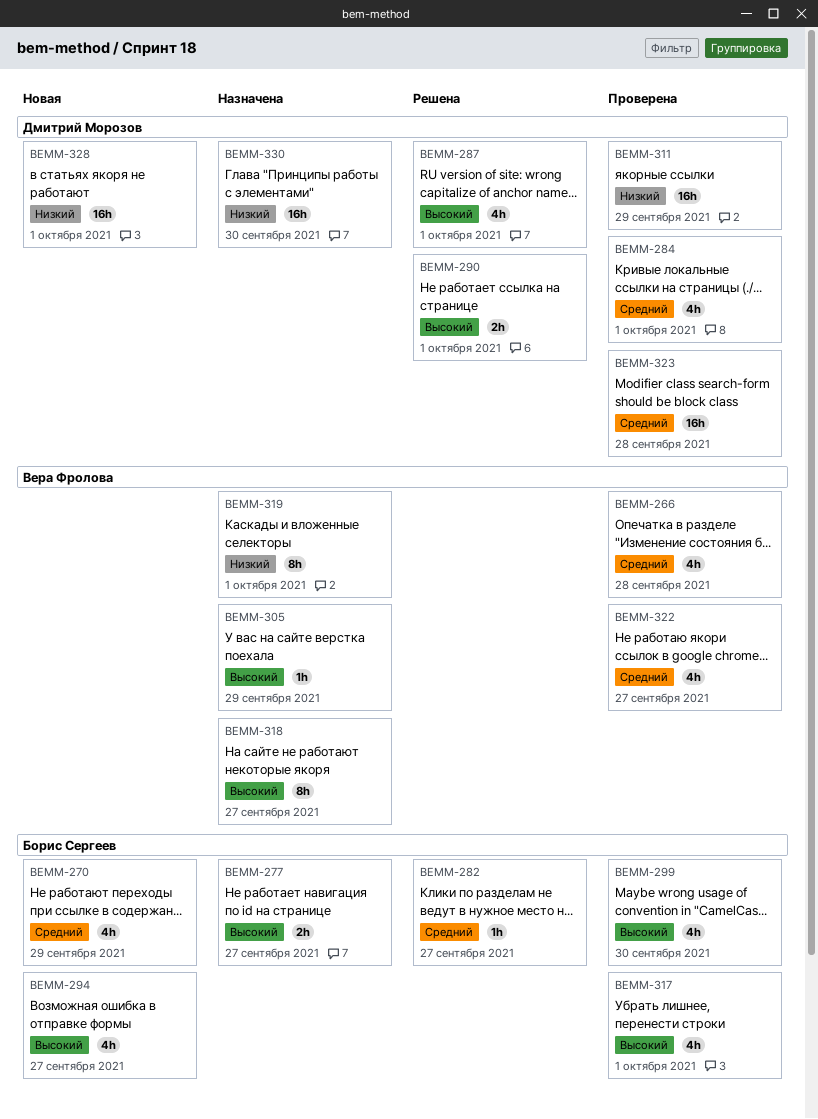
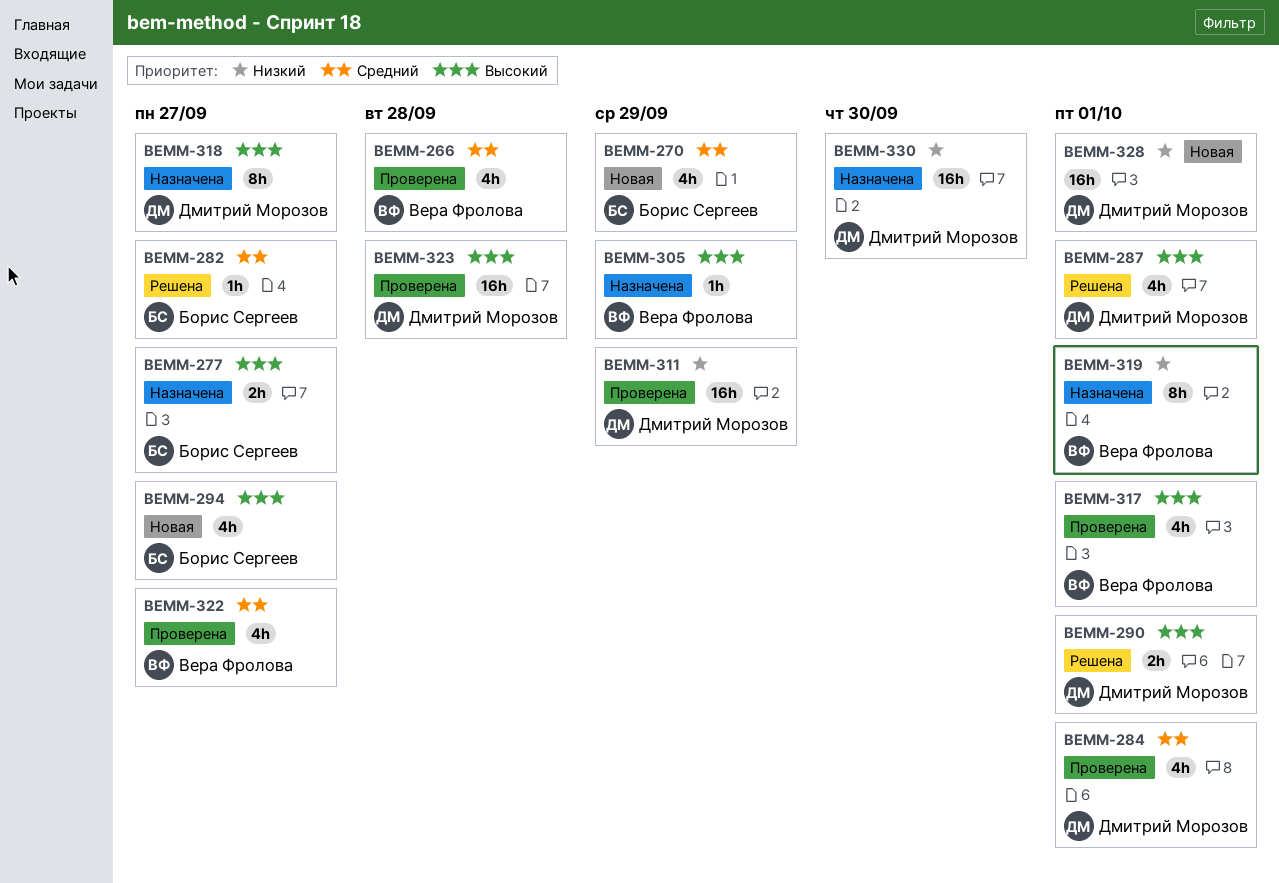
BEMM-299: present -> none
BEMM-317, owner: Борис Сергеев -> Вера Фролова
BEMM-318, owner: Вера Фролова -> Дмитрий Морозов
BEMM-323, priority: Средний -> Высокий

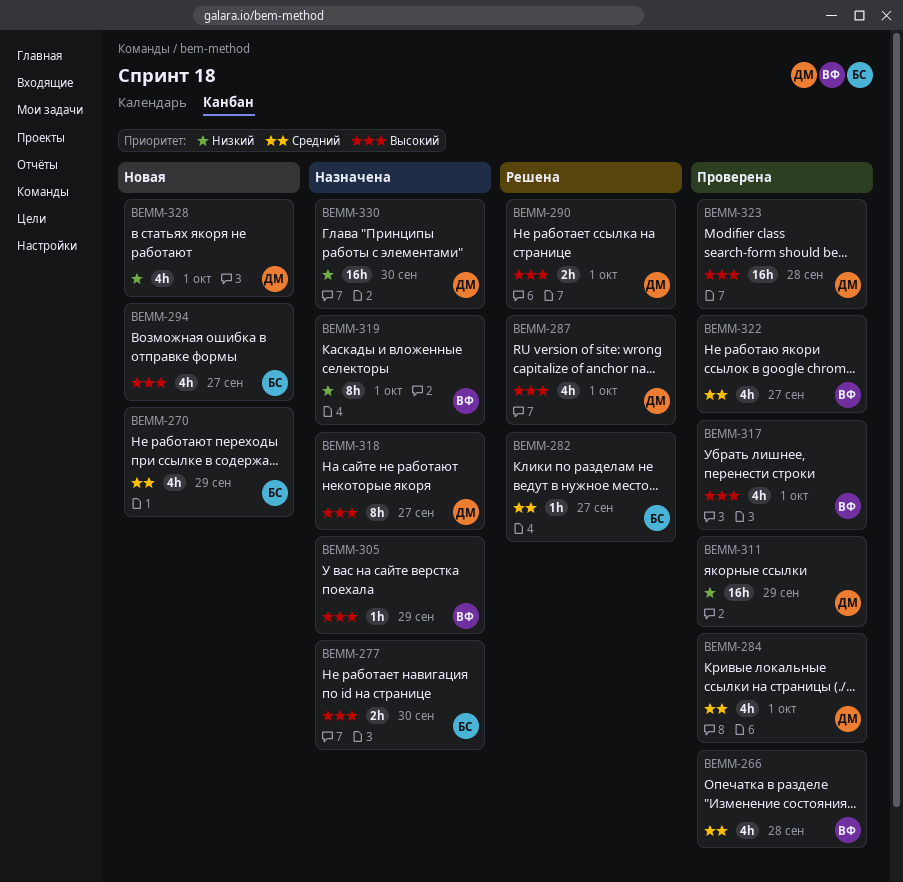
BEMM-277, due: Sep 27 -> Sep 30
BEMM-328, estimate: 16h -> 4h

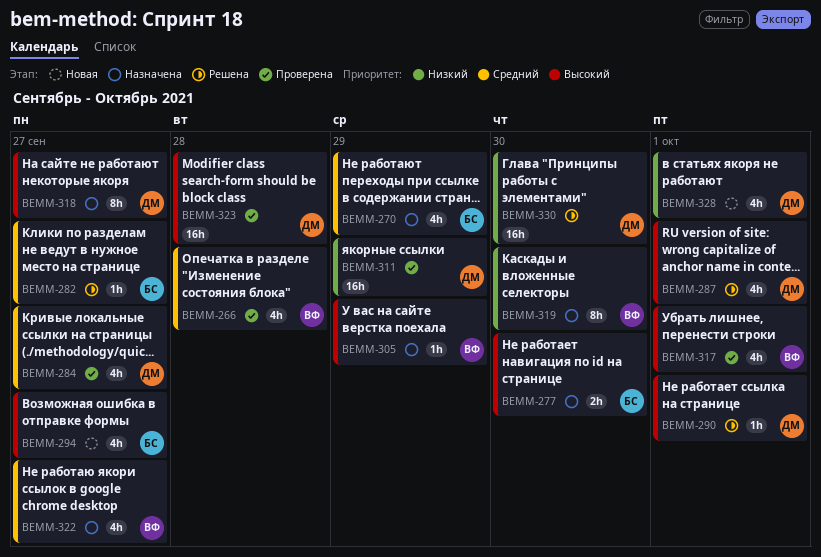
BEMM-270, status: Новая -> Назначена
BEMM-284, due: Oct 1 -> Sep 27
BEMM-290, estimate: 2h -> 1h
BEMM-319, due: Oct 1 -> Sep 30
BEMM-322, status: Проверена -> Назначена
BEMM-330, status: Назначена -> Решена

